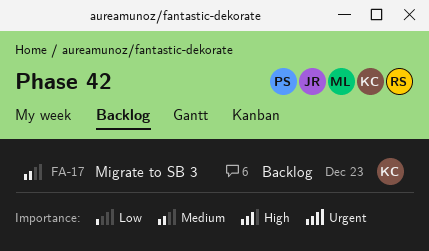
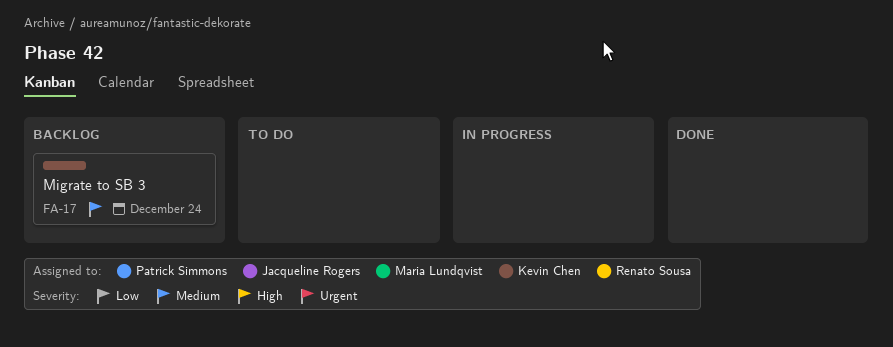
FA-17, due: Dec 23 -> Dec 24

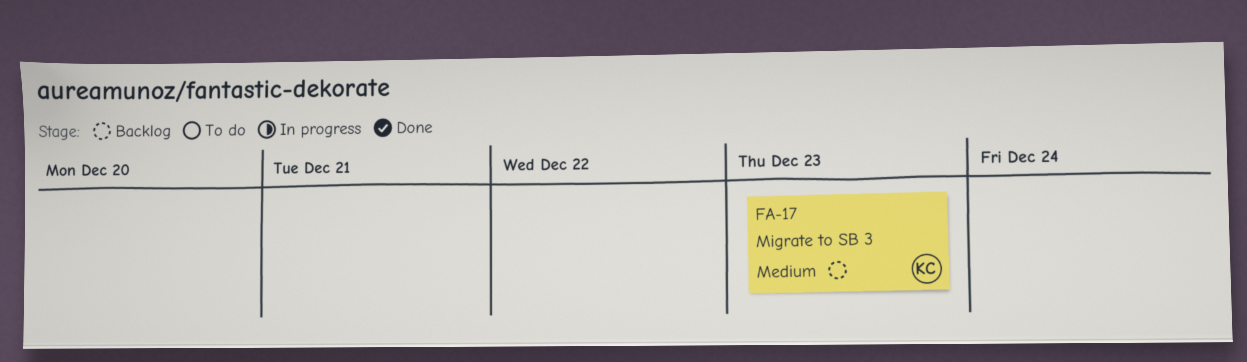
FA-17, due: Dec 24 -> Dec 23

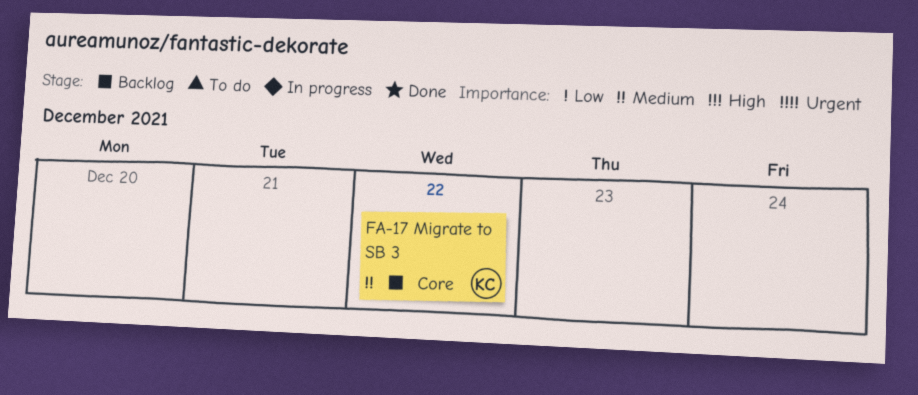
FA-17, due: Dec 23 -> Dec 22

